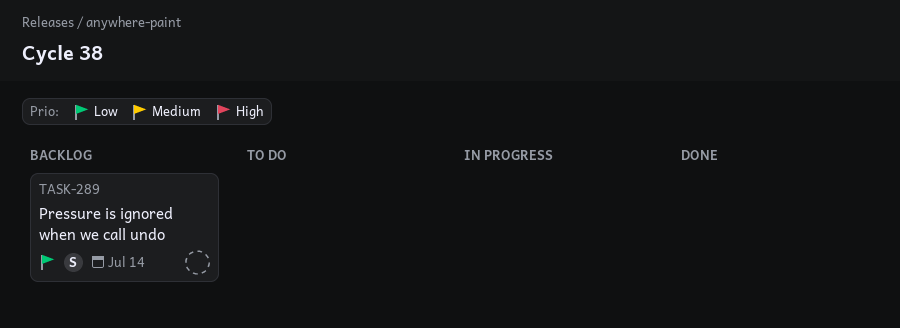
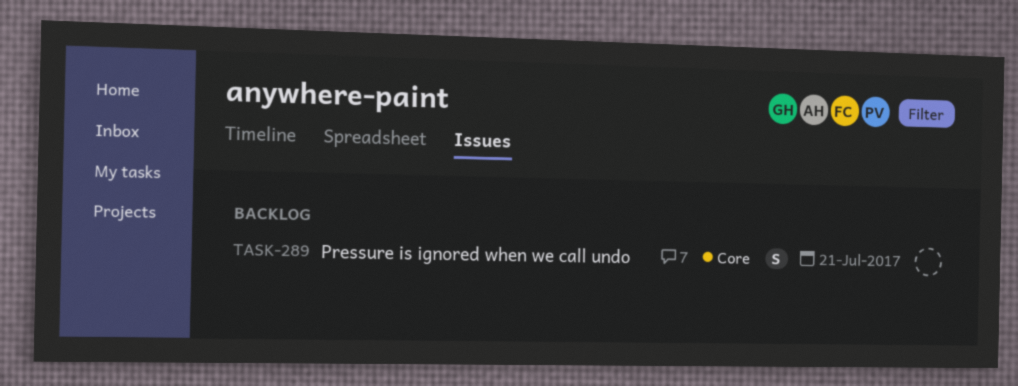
TASK-289, due: Jul 14 -> Jul 21

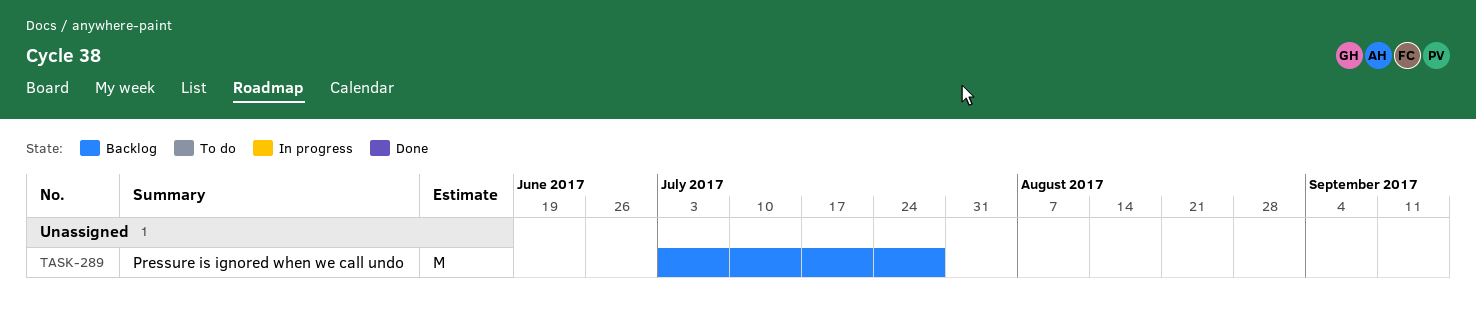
TASK-289, estimate: S -> M
TASK-289, due: Jul 21 -> Jul 28

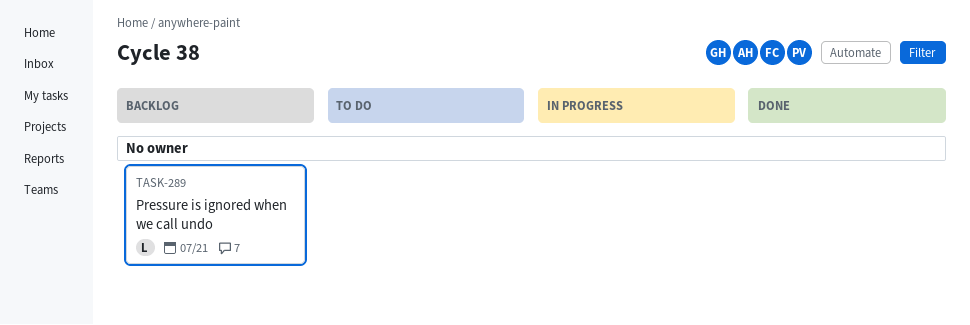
TASK-289, estimate: M -> L
TASK-289, due: Jul 28 -> Jul 21

